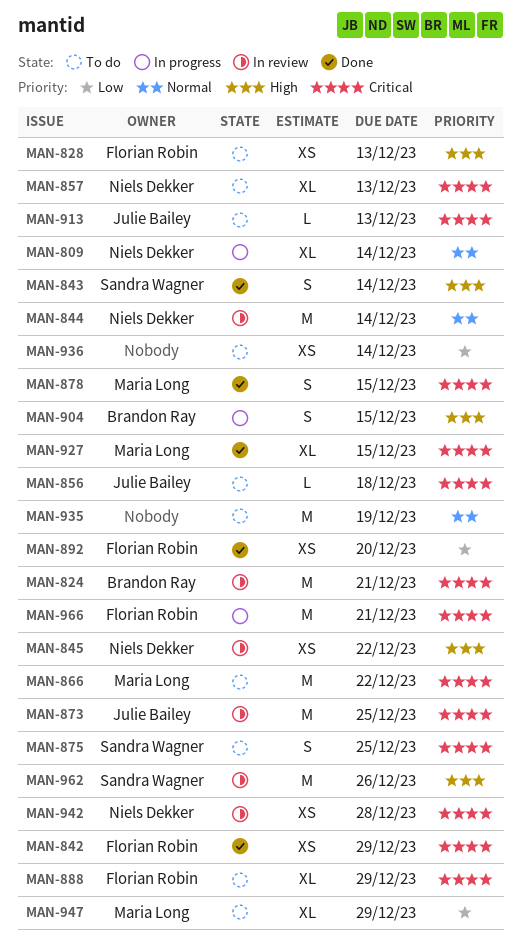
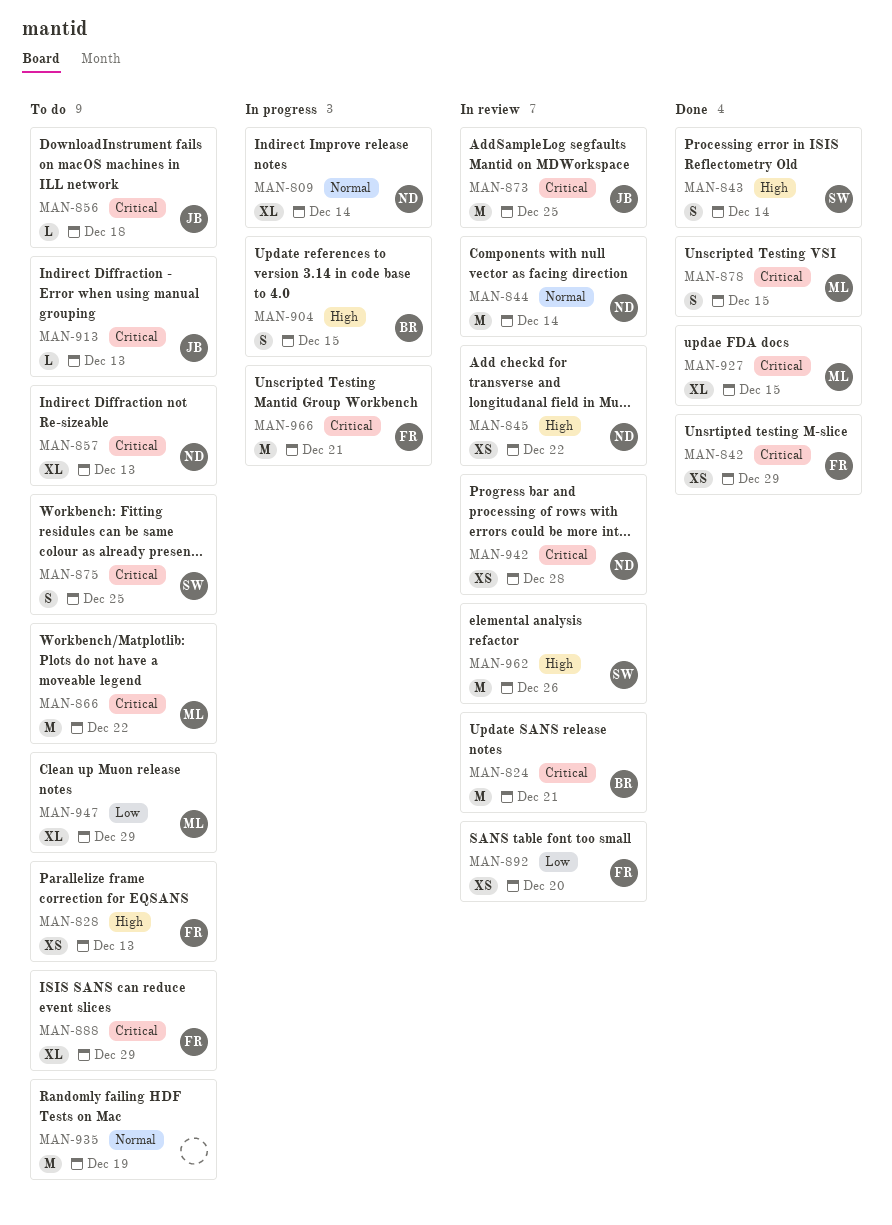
MAN-892, status: Done -> In review
MAN-936: present -> none

